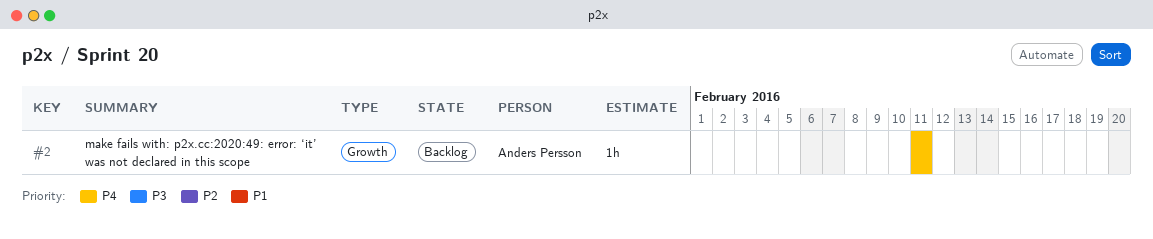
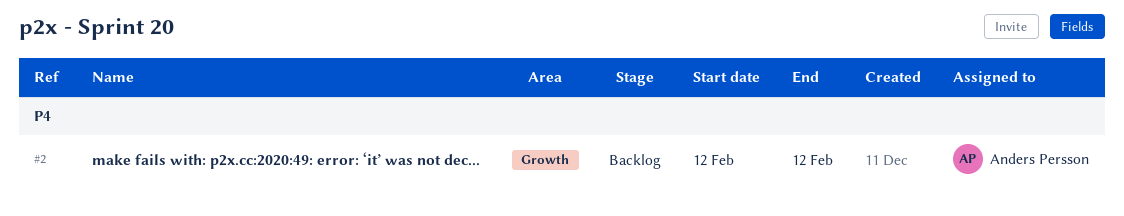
#2, start: Feb 11 -> Feb 12
#2, due: Feb 11 -> Feb 12

